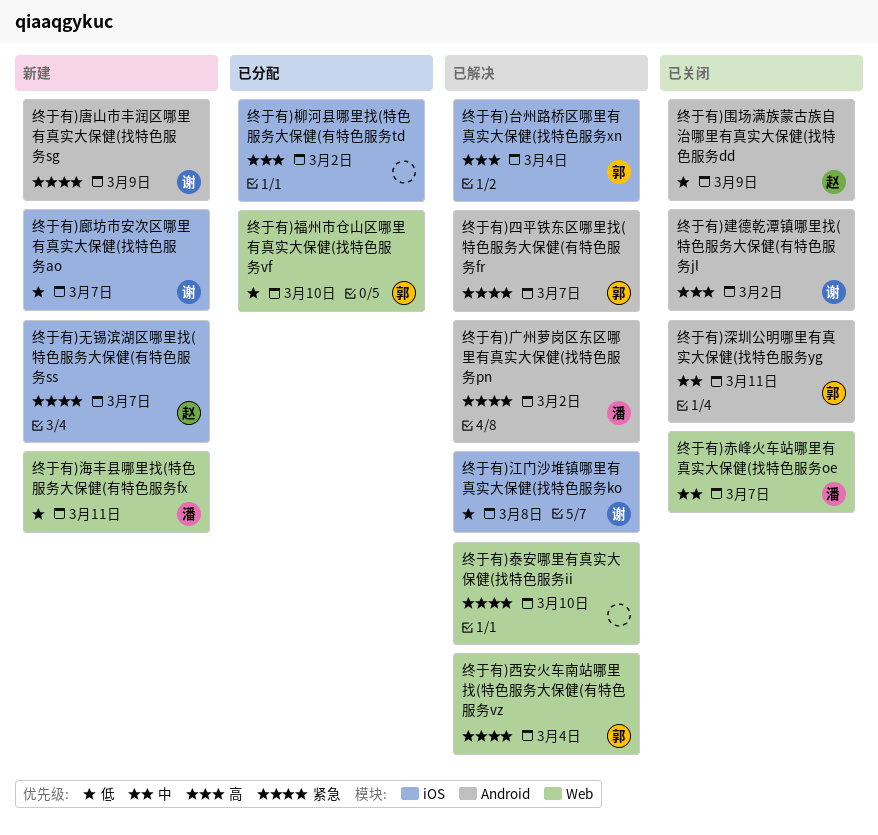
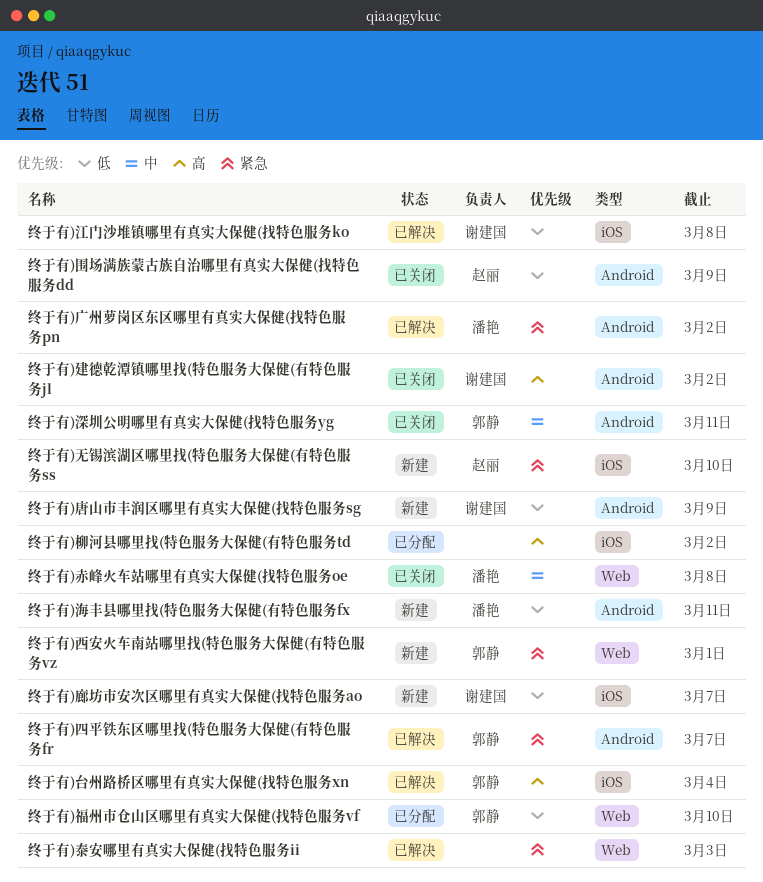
终于有)唐山市丰润区哪里有真实大保健(找特色服务sg, priority: 紧急 -> 低
终于有)无锡滨湖区哪里找(特色服务大保健(有特色服务ss, due: Mar 7 -> Mar 10
终于有)泰安哪里有真实大保健(找特色服务ii, due: Mar 10 -> Mar 3
终于有)海丰县哪里找(特色服务大保健(有特色服务fx, label: Web -> Android
终于有)西安火车南站哪里找(特色服务大保健(有特色服务vz, status: 已解决 -> 新建
终于有)西安火车南站哪里找(特色服务大保健(有特色服务vz, due: Mar 4 -> Mar 1
终于有)赤峰火车站哪里有真实大保健(找特色服务oe, due: Mar 7 -> Mar 8

